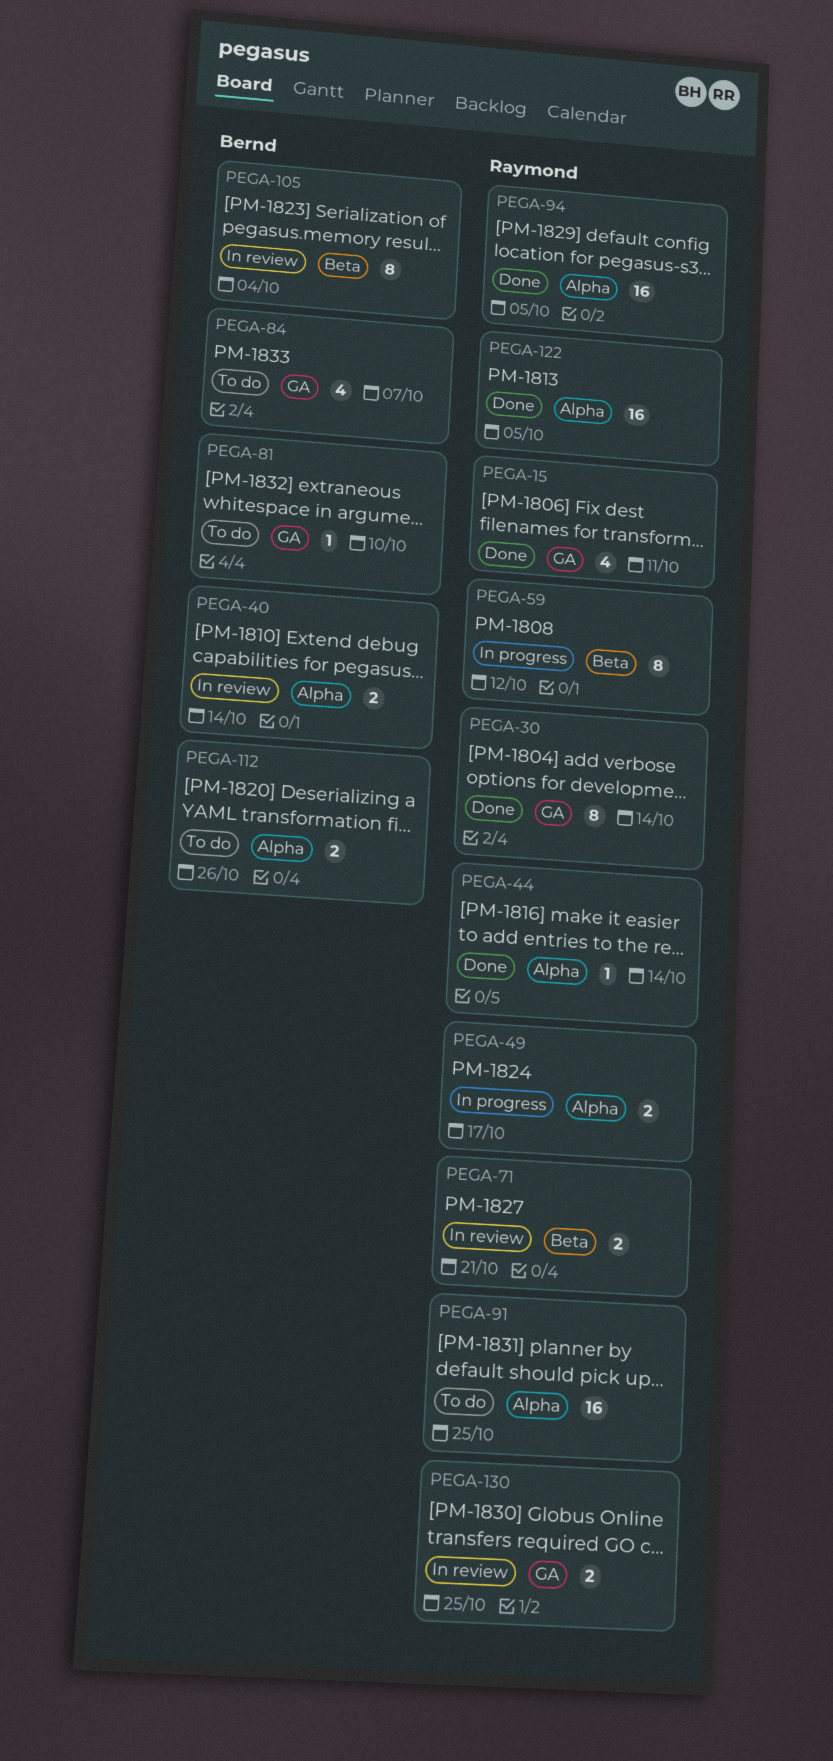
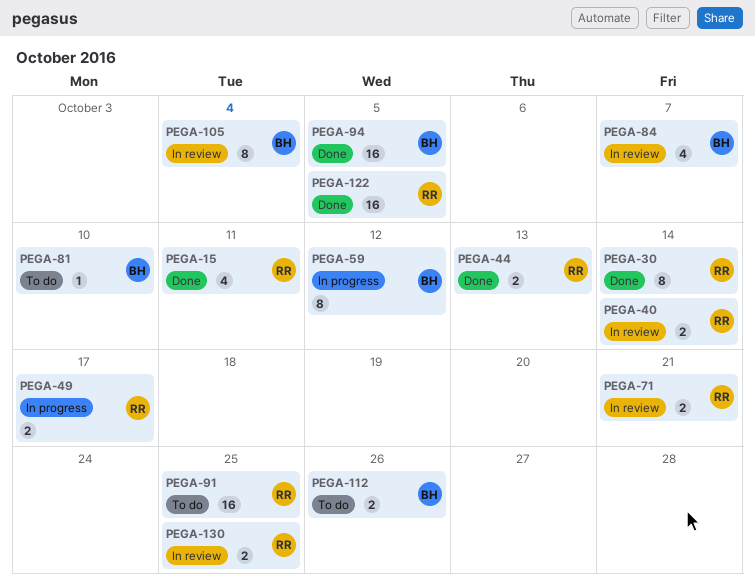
PEGA-40, owner: Bernd -> Raymond
PEGA-44, estimate: 1 -> 2
PEGA-44, due: Oct 14 -> Oct 13
PEGA-59, owner: Raymond -> Bernd
PEGA-84, status: To do -> In review
PEGA-94, owner: Raymond -> Bernd

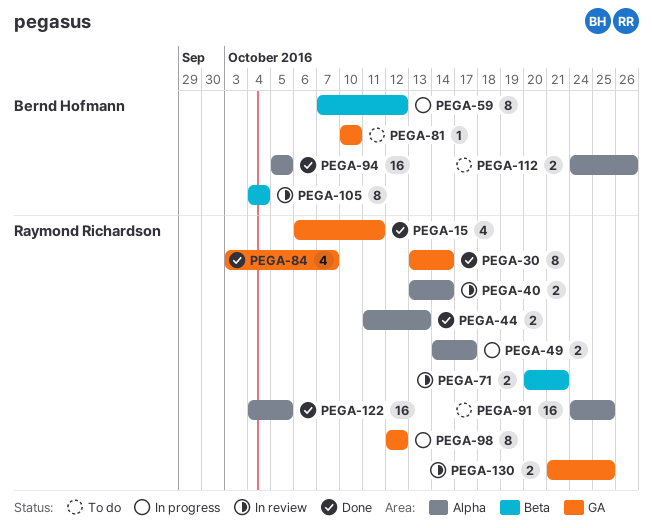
PEGA-84, status: In review -> Done
PEGA-84, owner: Bernd Hofmann -> Raymond Richardson
PEGA-98: none -> present

